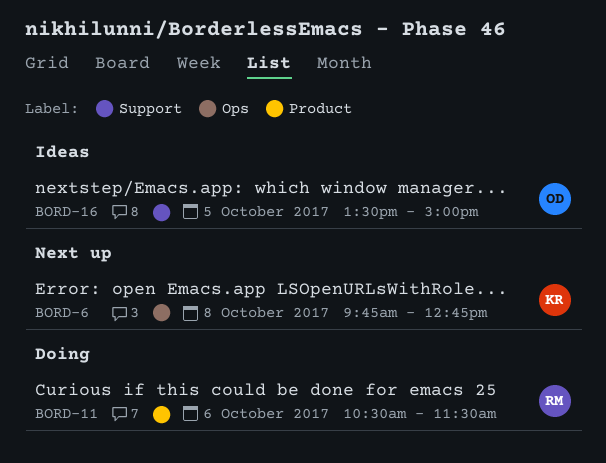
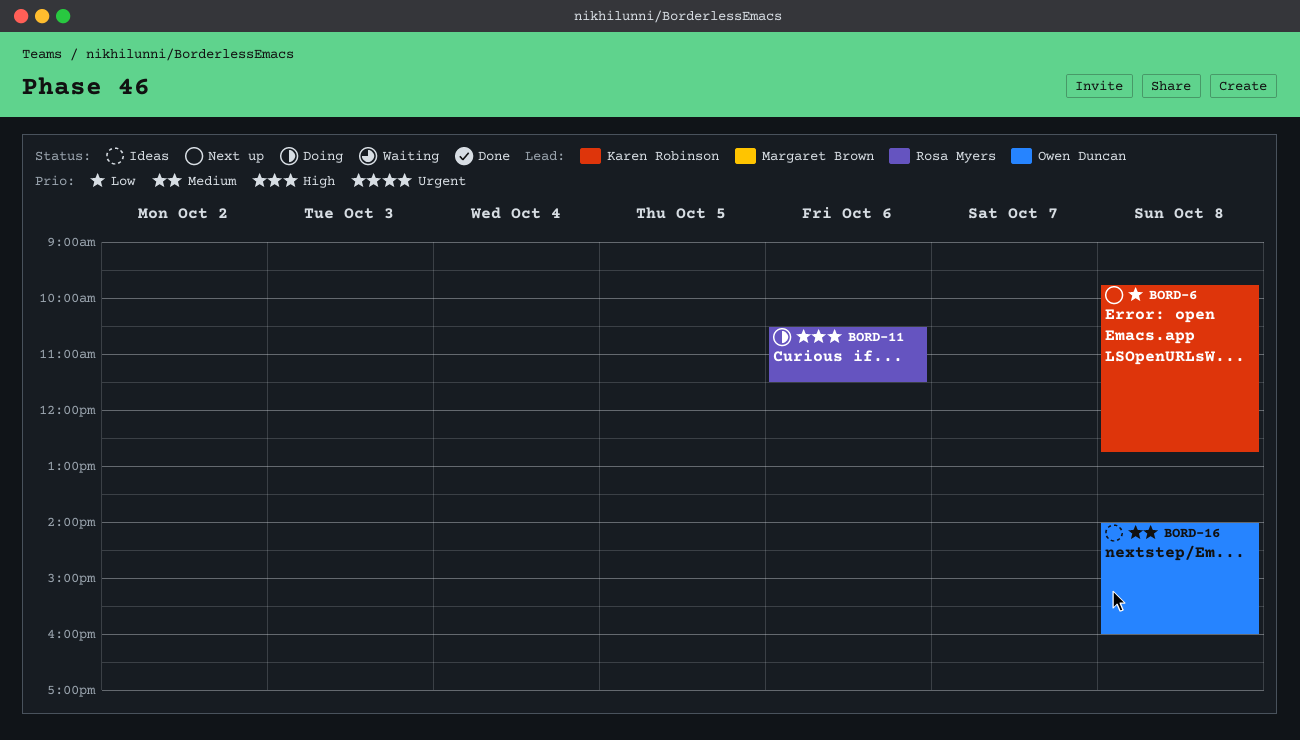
BORD-16, day: Oct 5 -> Oct 8
BORD-16, begins: 13:30 -> 14:00
BORD-16, ends: 15:00 -> 16:00

